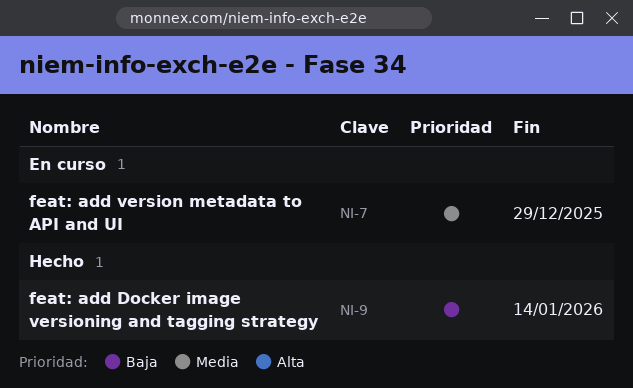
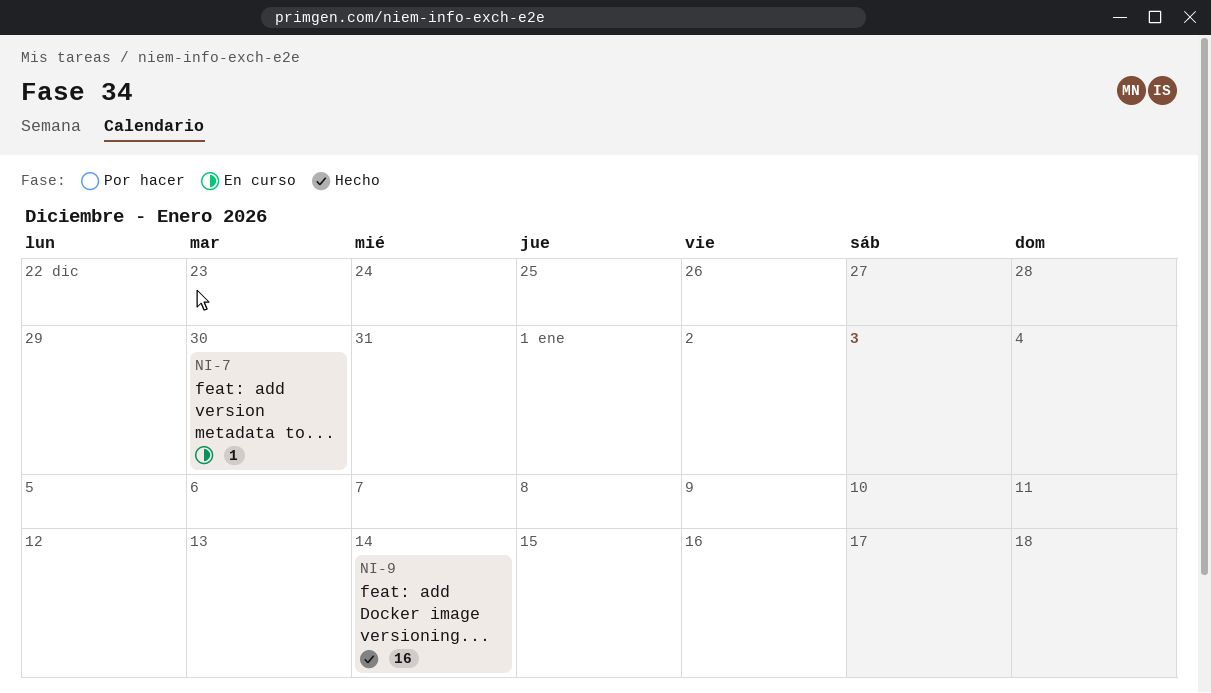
NI-7, due: Dec 29 -> Dec 30

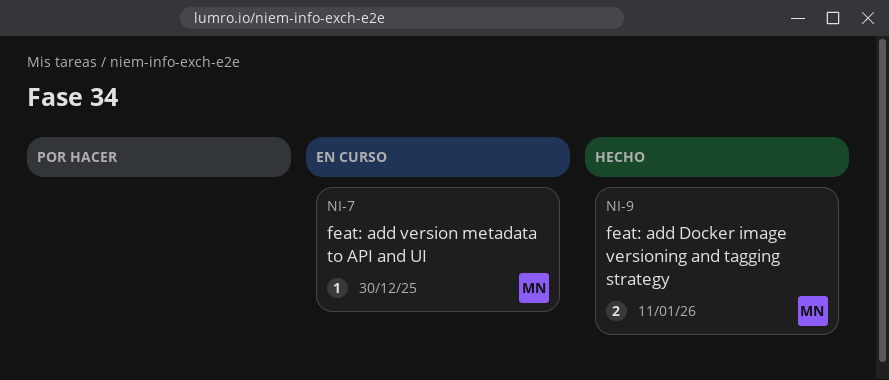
NI-9, estimate: 16 -> 2
NI-9, due: Jan 14 -> Jan 11

